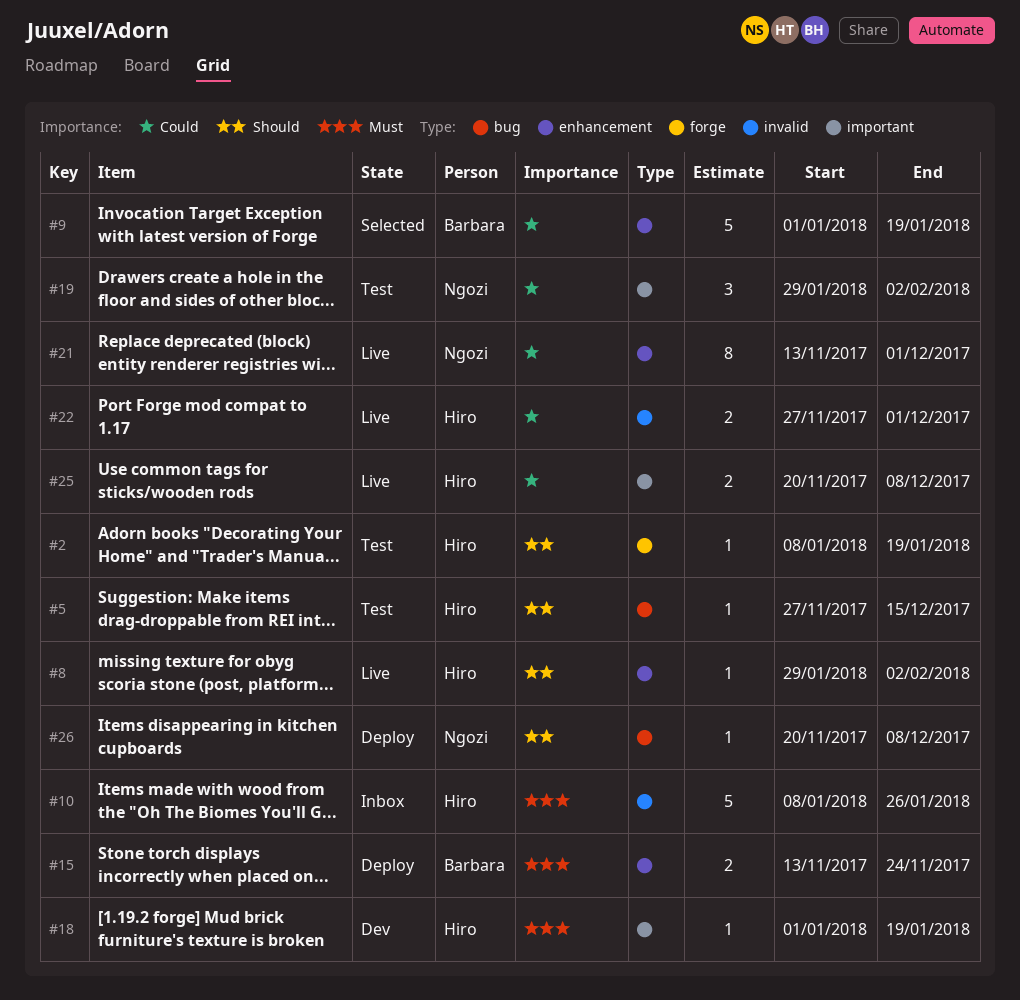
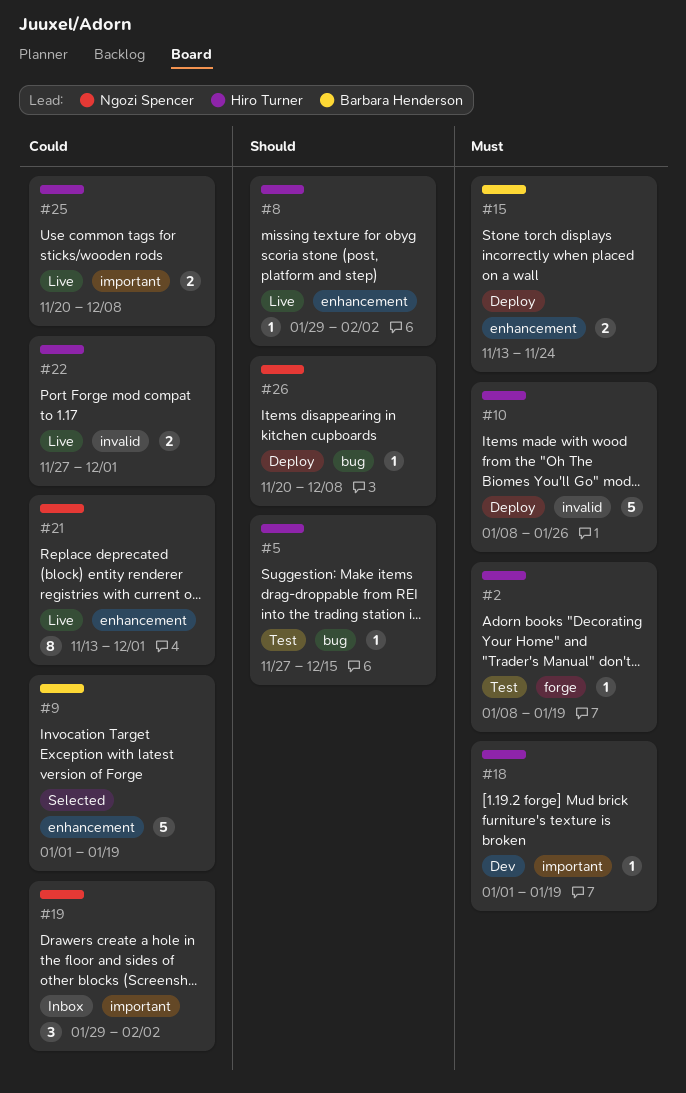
#2, priority: Should -> Must
#10, status: Inbox -> Deploy
#19, status: Test -> Inbox

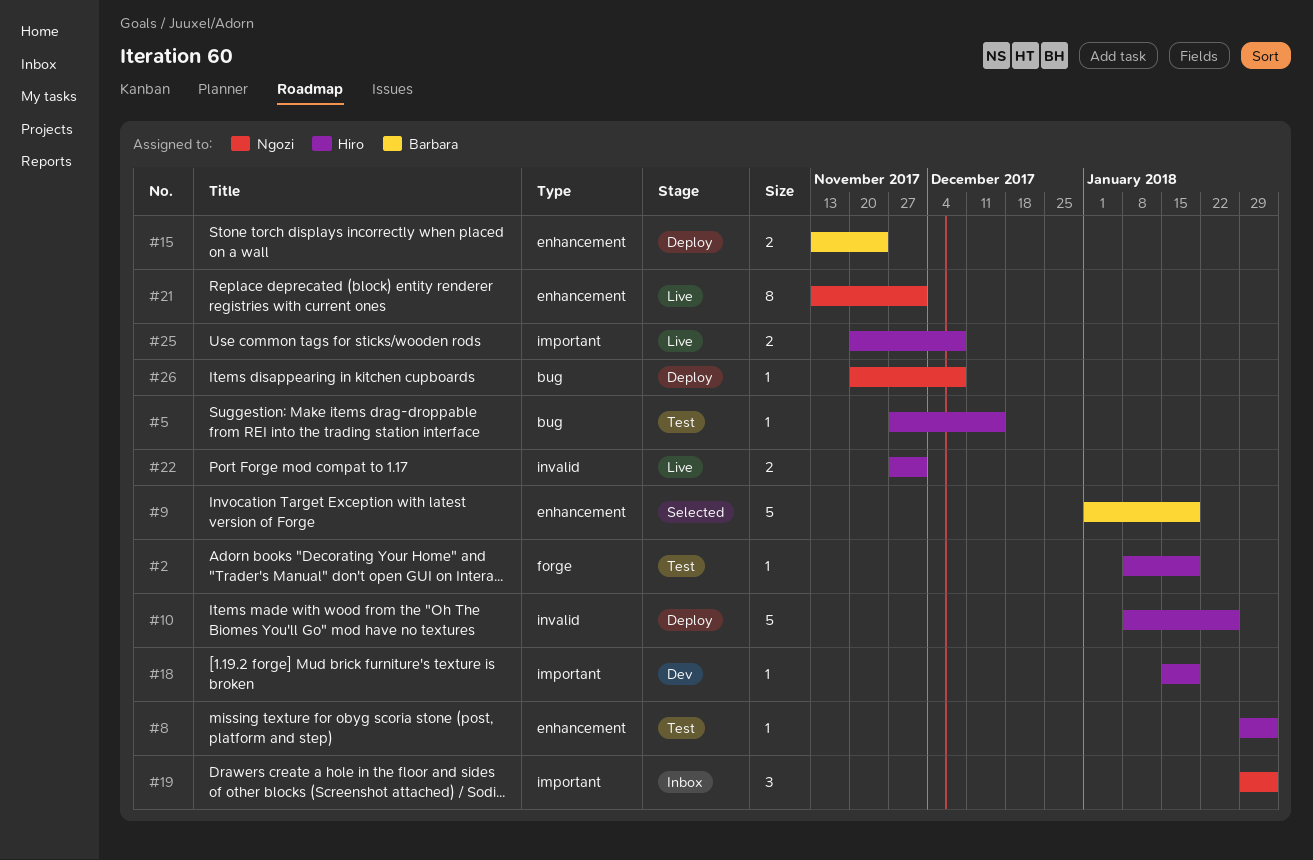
#8, status: Live -> Test
#18, start: Jan 1 -> Jan 15

